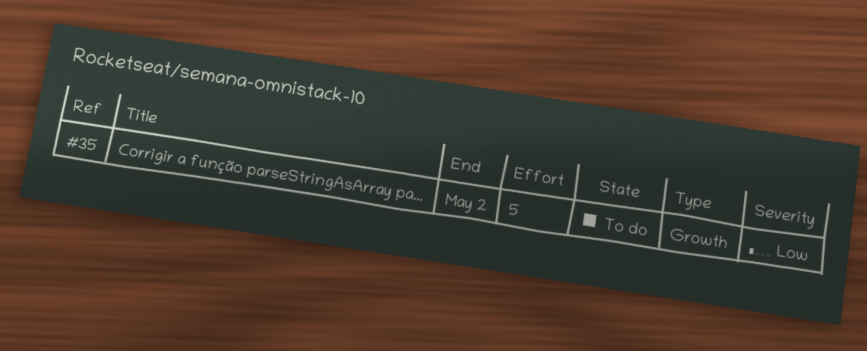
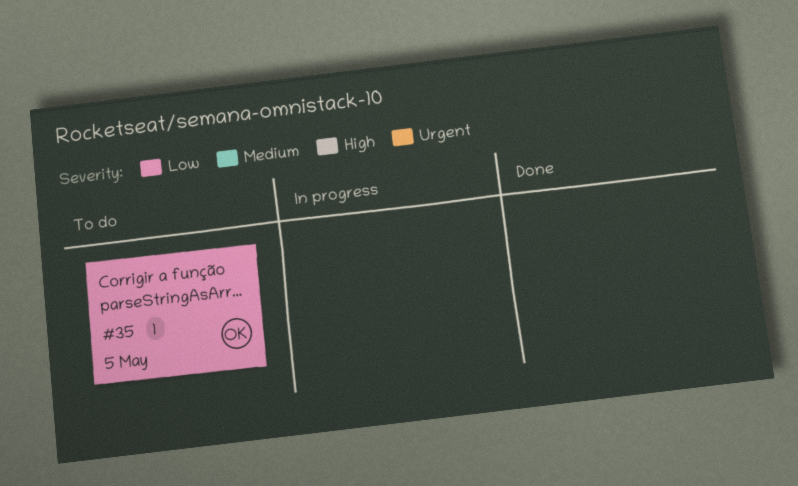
#35, estimate: 5 -> 1
#35, due: May 2 -> May 5

